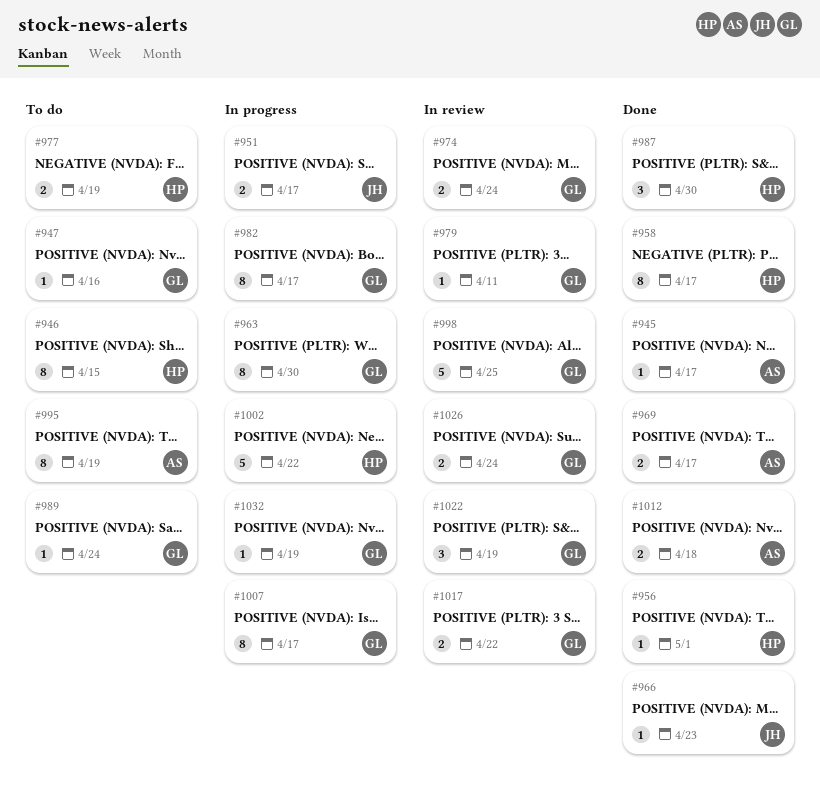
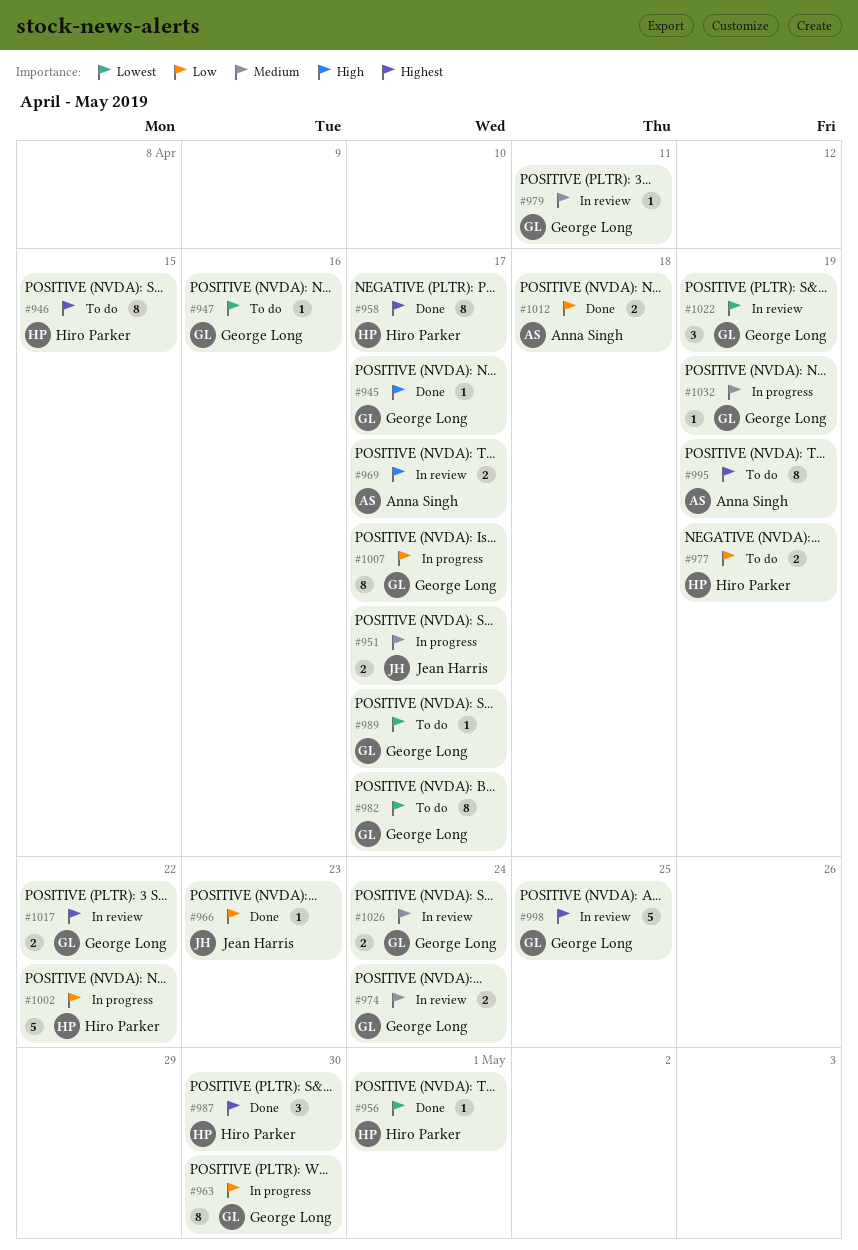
#945, owner: Anna Singh -> George Long
#969, status: Done -> In review
#982, status: In progress -> To do
#989, due: Apr 24 -> Apr 17

